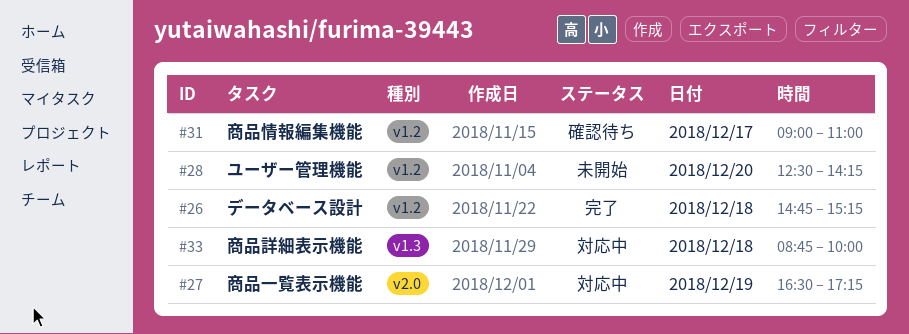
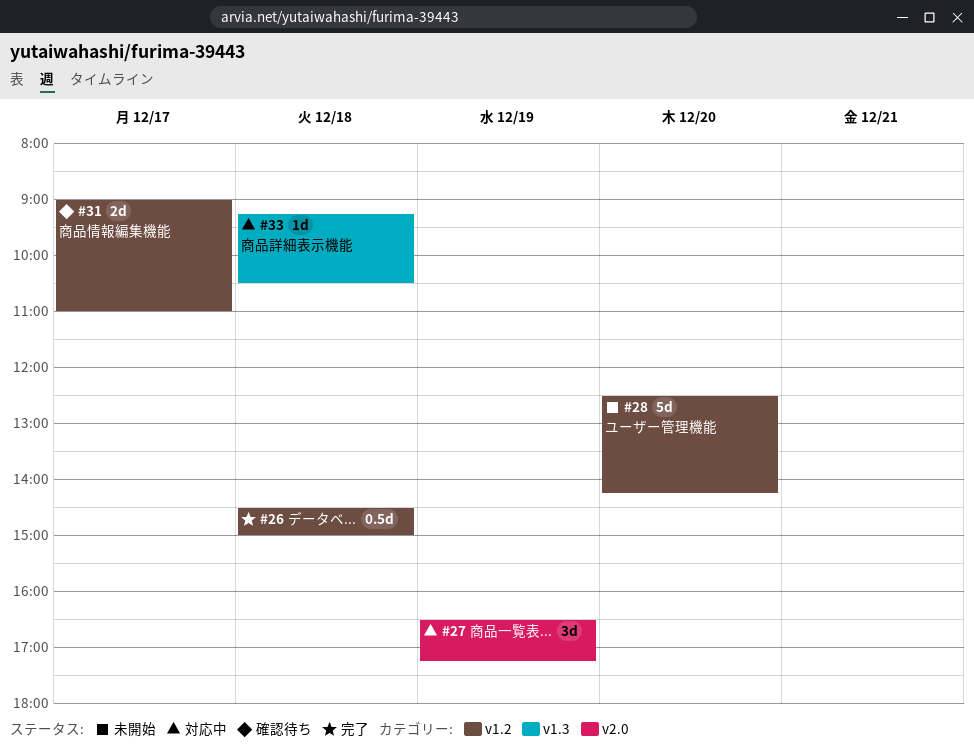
#26, begins: 14:45 -> 14:30
#26, ends: 15:15 -> 15:00
#33, begins: 08:45 -> 09:15
#33, ends: 10:00 -> 10:30

